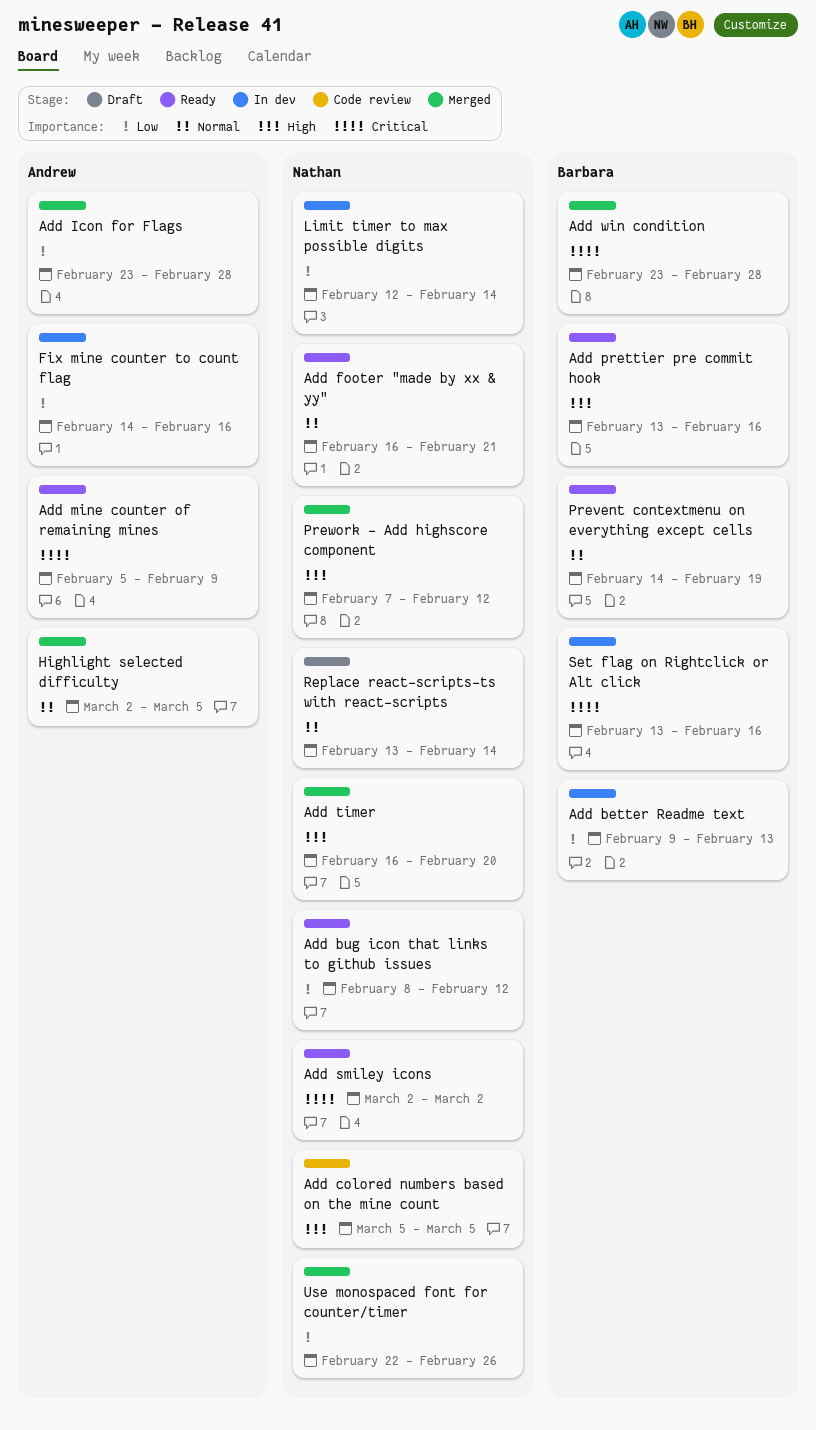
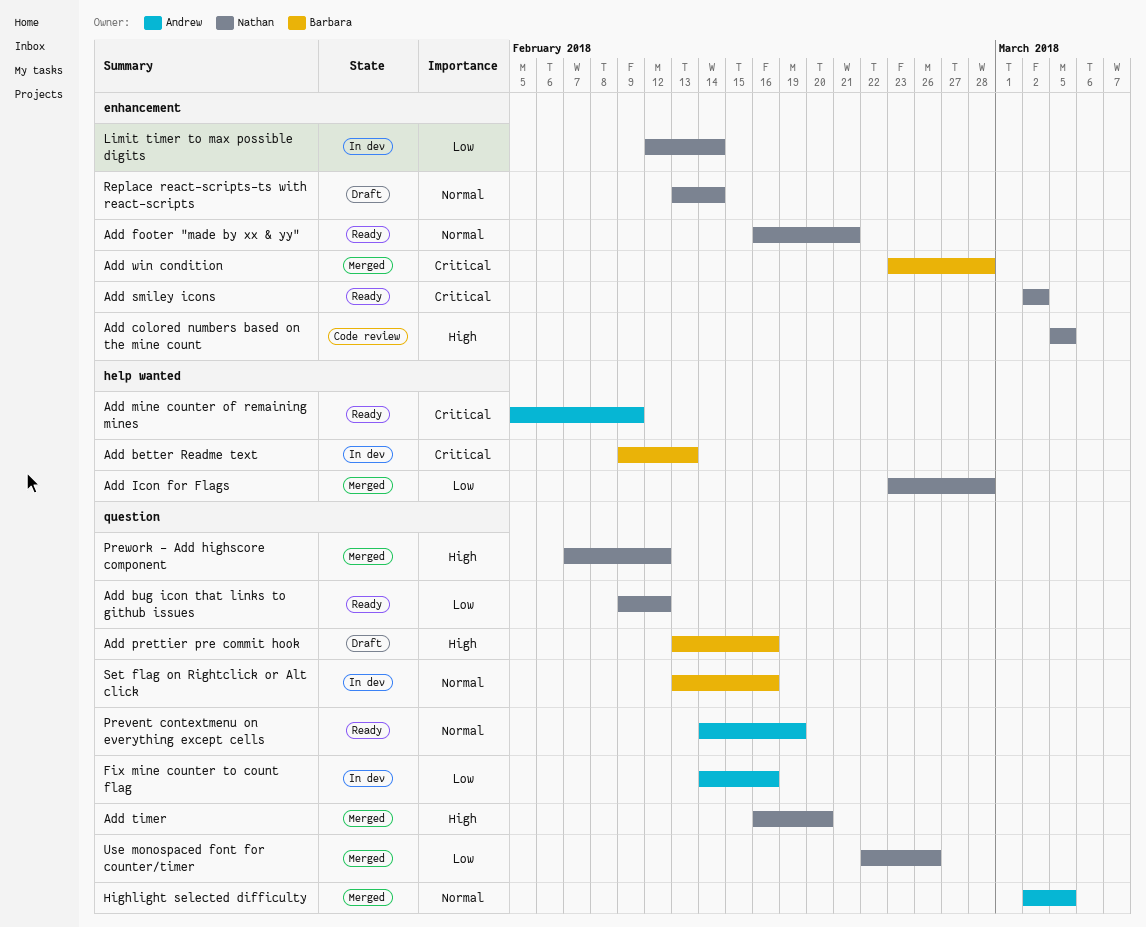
Add better Readme text, priority: Low -> Critical
Add bug icon that links to github issues, start: Feb 8 -> Feb 9
Add Icon for Flags, owner: Andrew -> Nathan
Add prettier pre commit hook, status: Ready -> Draft
Prevent contextmenu on everything except cells, owner: Barbara -> Andrew
Set flag on Rightclick or Alt click, priority: Critical -> Normal

